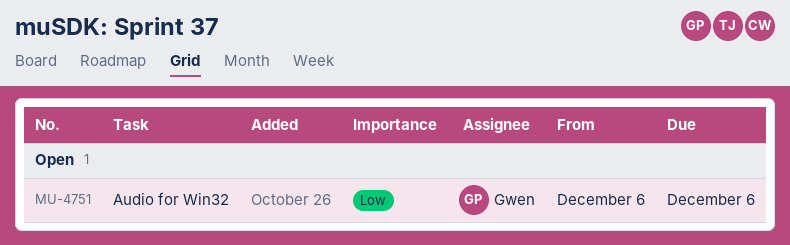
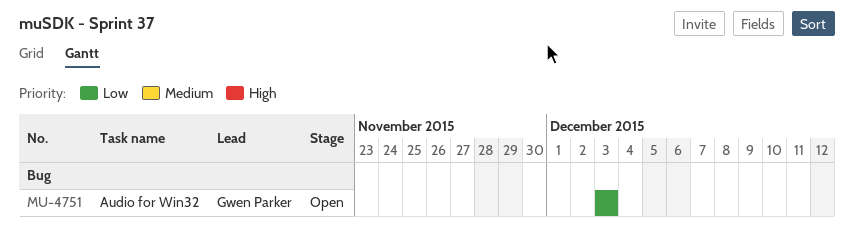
MU-4751, start: Dec 6 -> Dec 3
MU-4751, due: Dec 6 -> Dec 3

